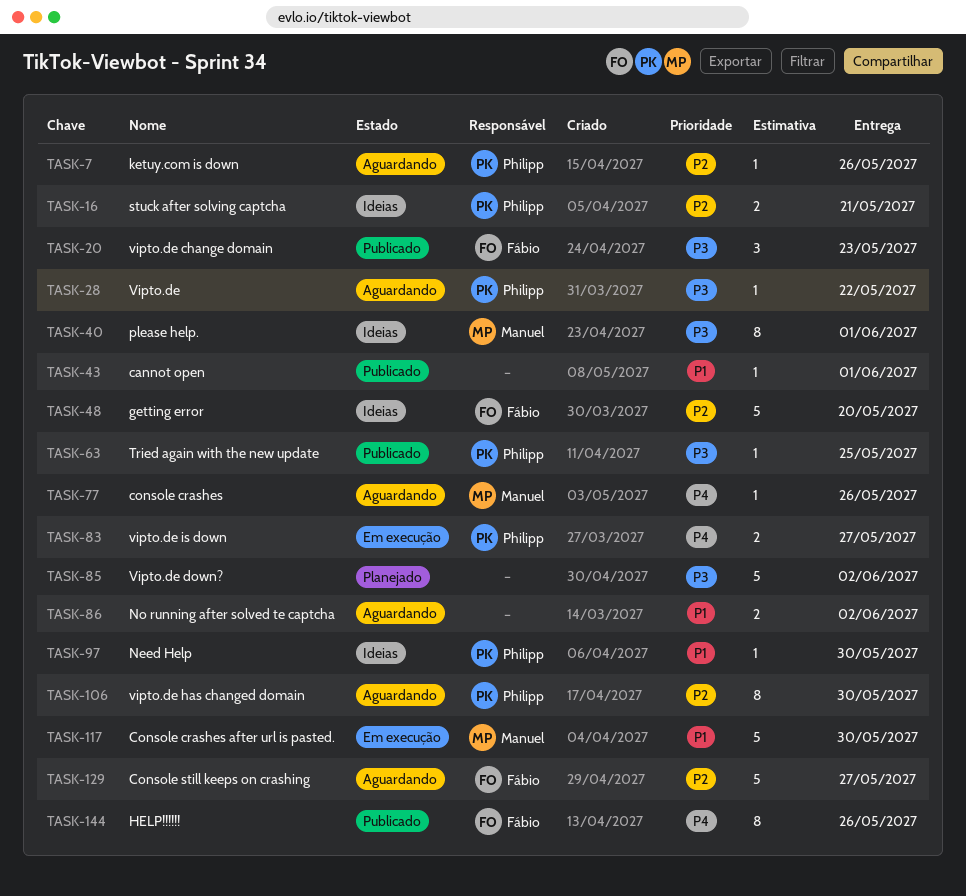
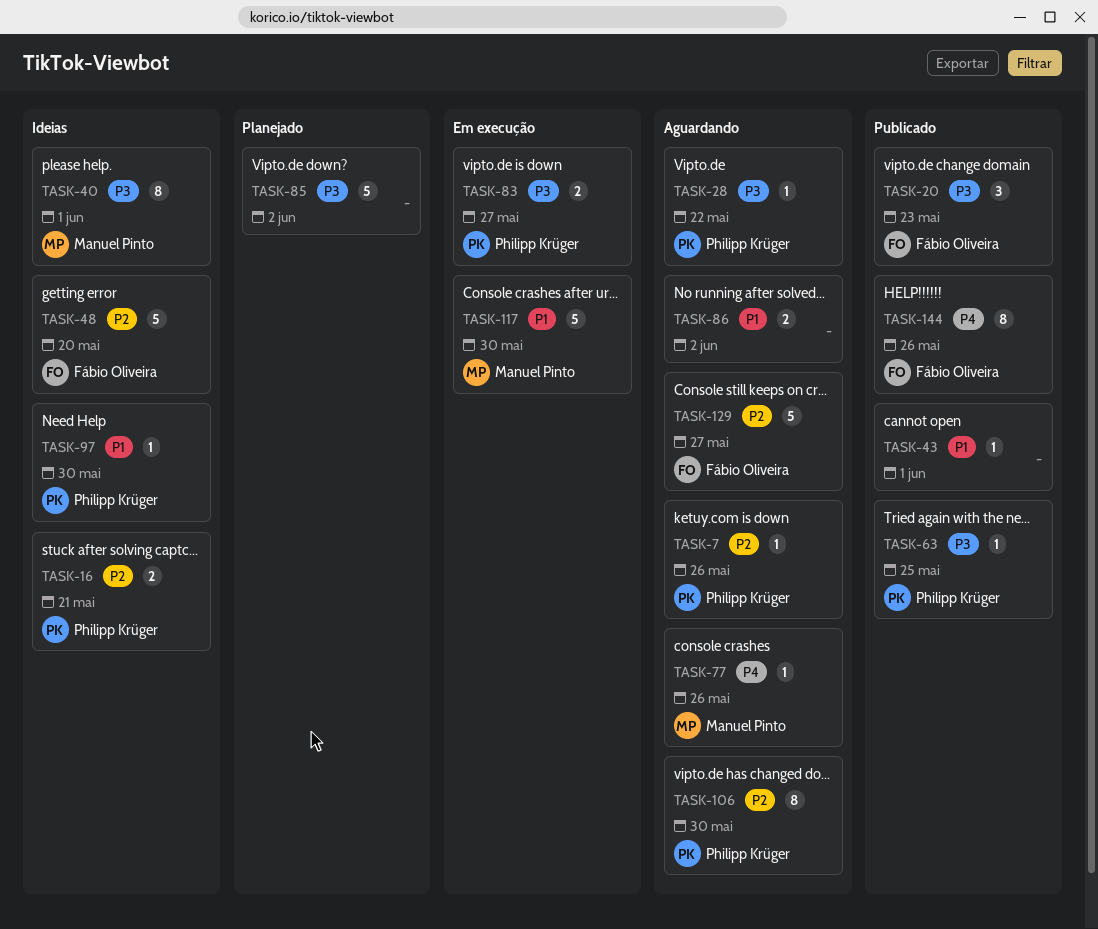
TASK-83, priority: P4 -> P3

